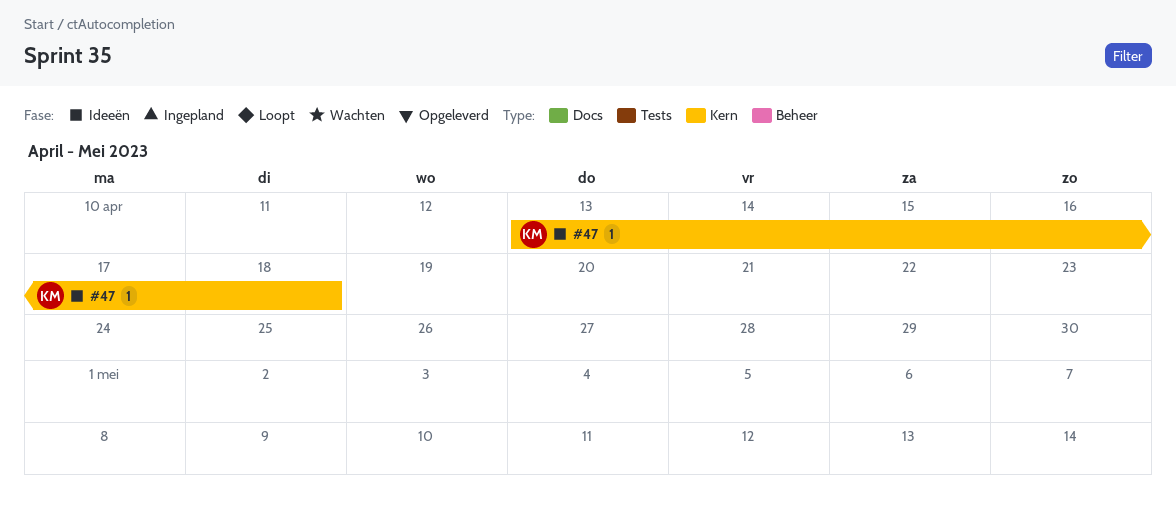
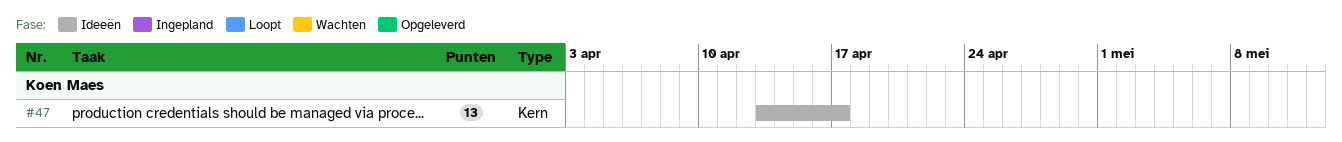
#47, estimate: 1 -> 13
#47, due: Apr 18 -> Apr 17

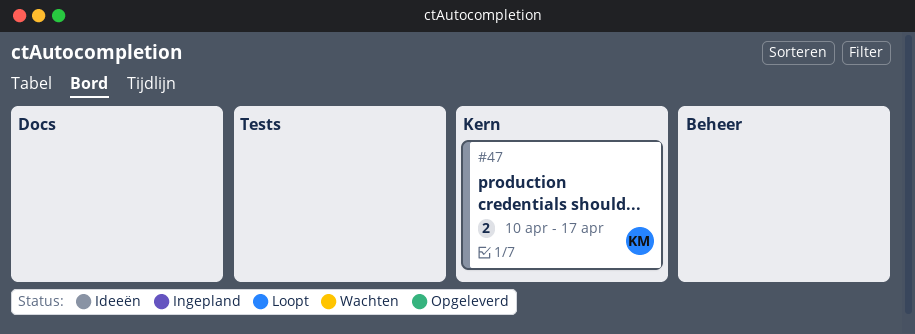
#47, estimate: 13 -> 2
#47, start: Apr 13 -> Apr 10

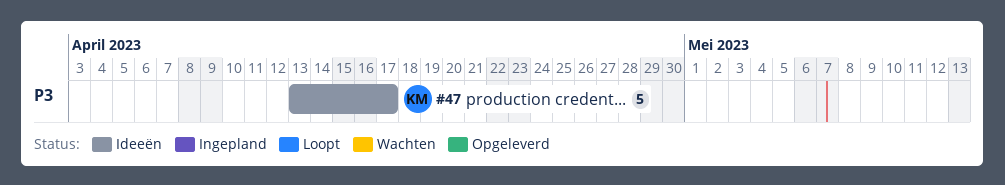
#47, estimate: 2 -> 5
#47, start: Apr 10 -> Apr 13

